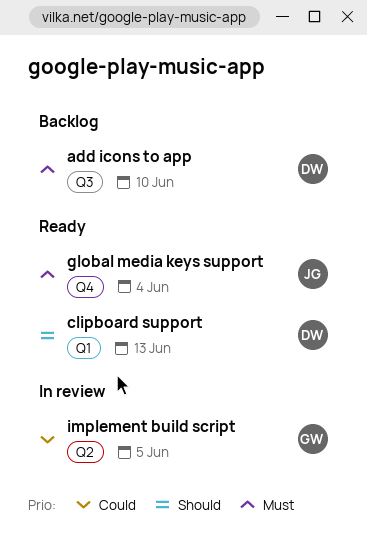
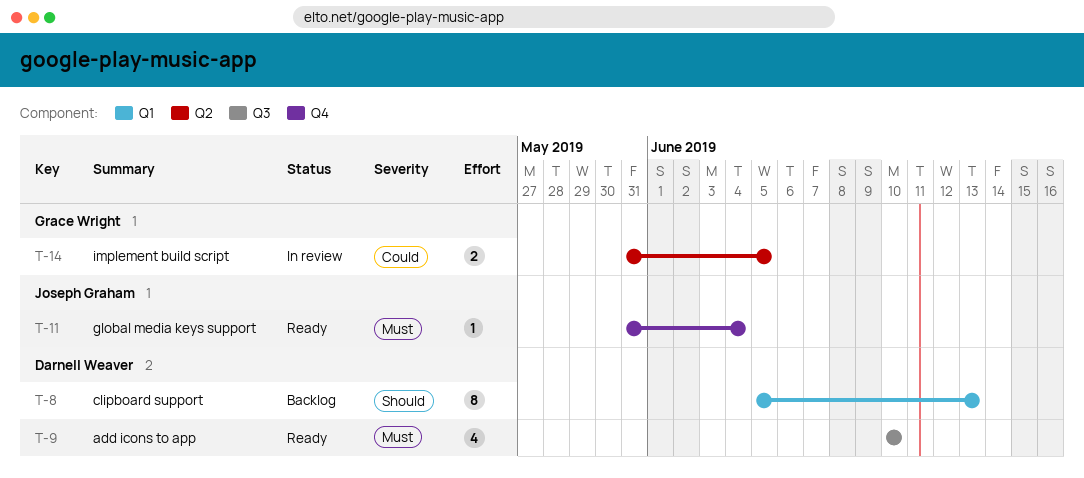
add icons to app, status: Backlog -> Ready
clipboard support, status: Ready -> Backlog

